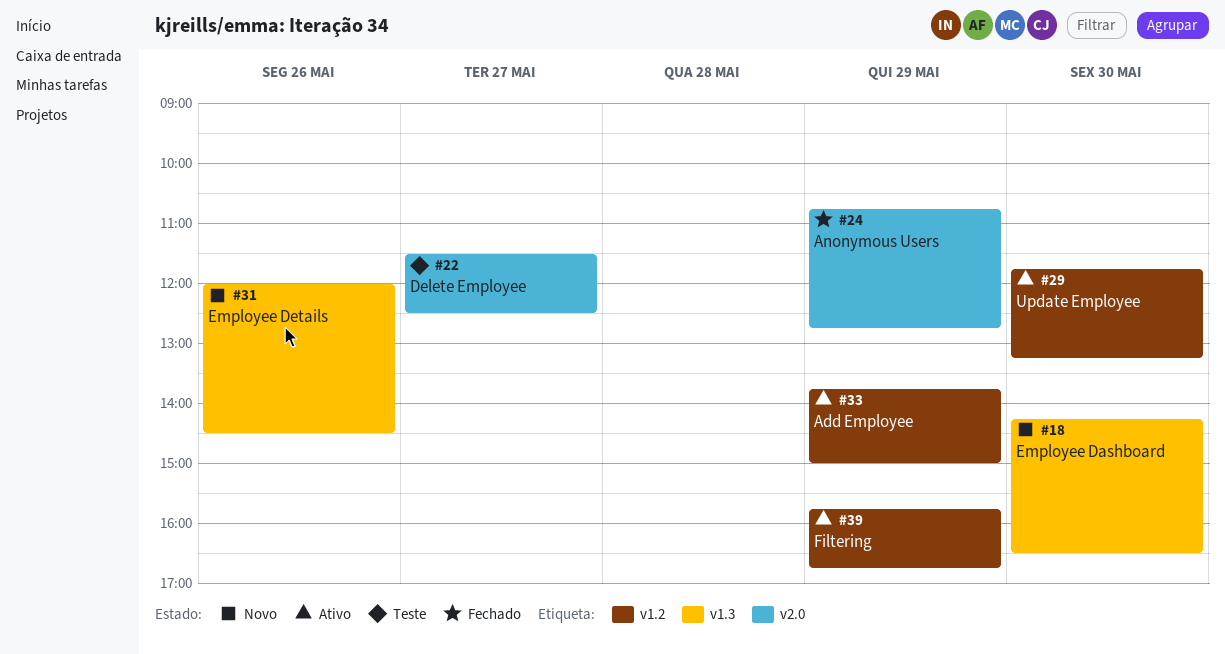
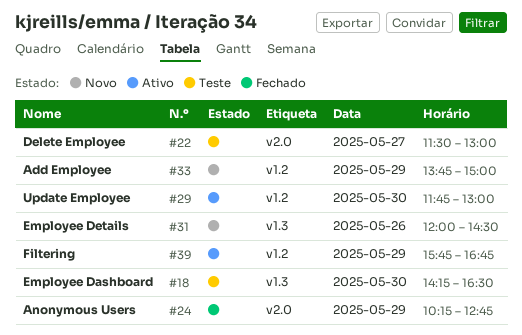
#18, status: Novo -> Teste
#22, ends: 12:30 -> 13:00
#24, begins: 10:45 -> 10:15
#29, ends: 13:15 -> 13:00
#33, status: Ativo -> Novo

